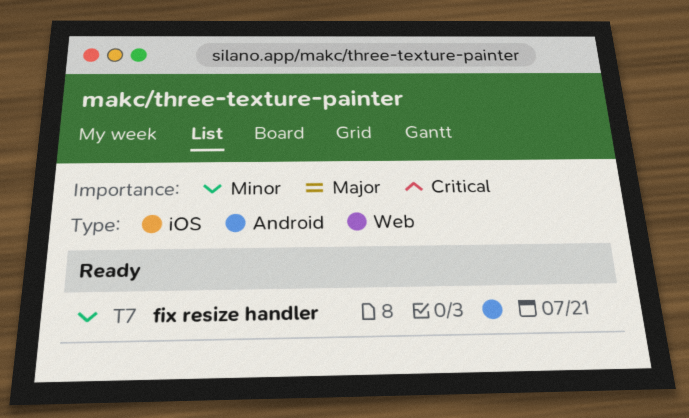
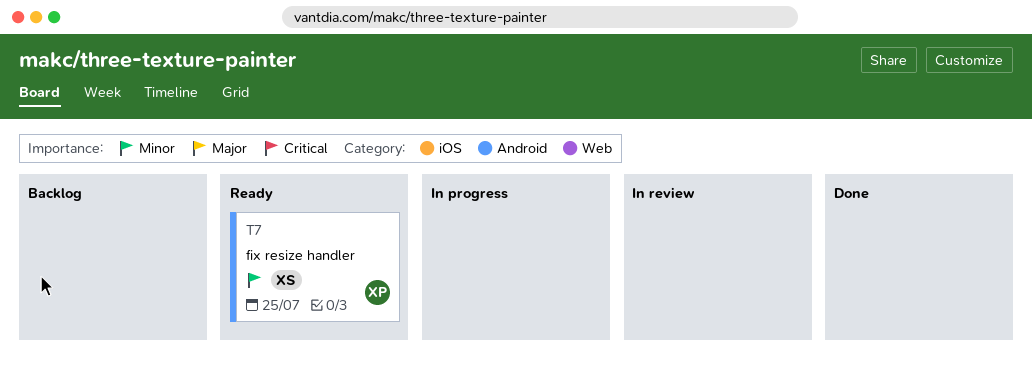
T7, due: Jul 21 -> Jul 25

